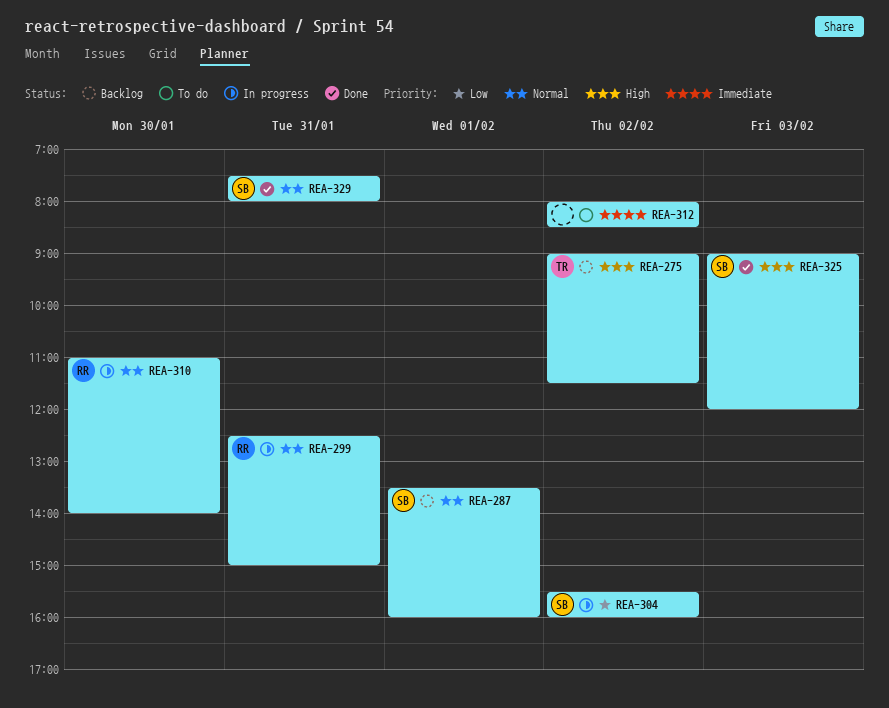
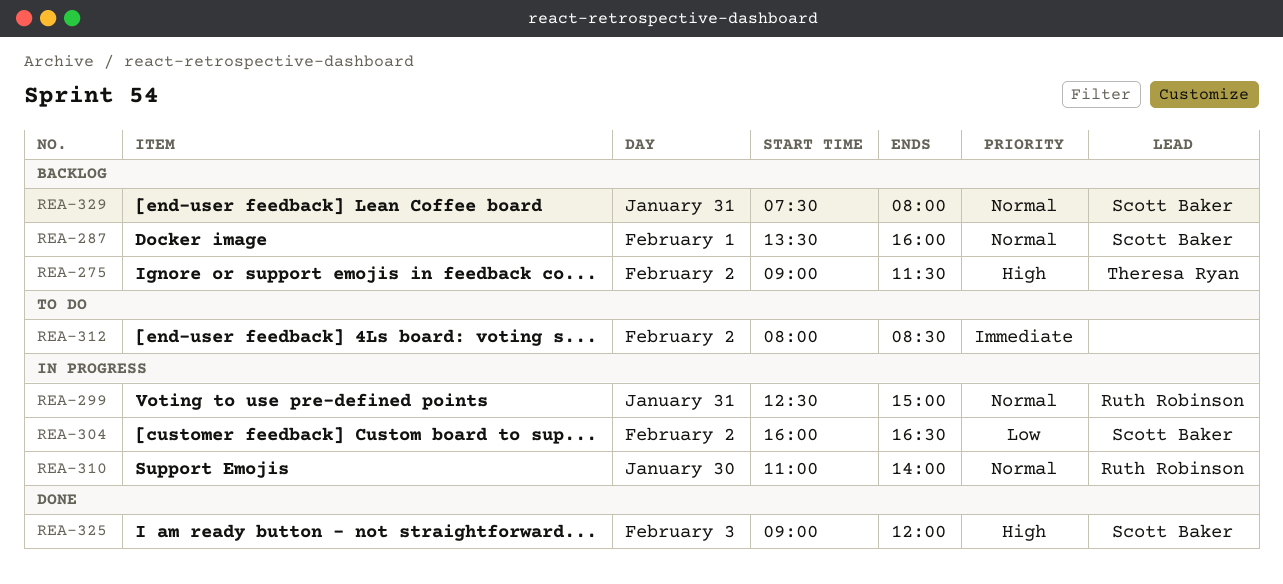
REA-304, begins: 15:30 -> 16:00
REA-304, ends: 16:00 -> 16:30
REA-329, status: Done -> Backlog

